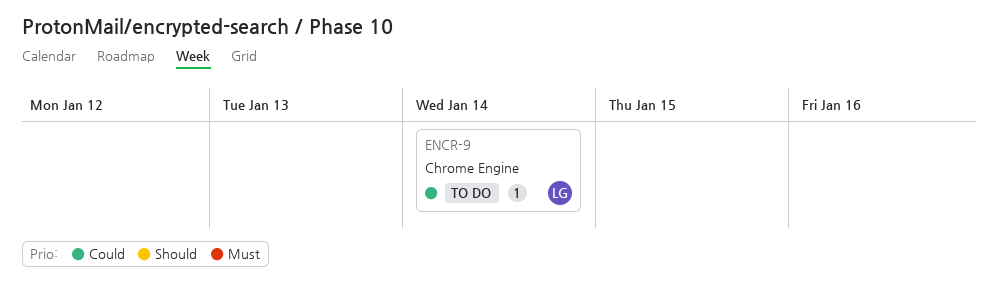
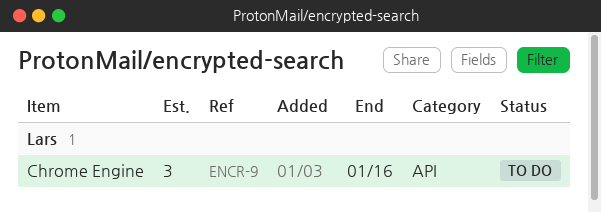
ENCR-9, estimate: 1 -> 3
ENCR-9, due: Jan 14 -> Jan 16

